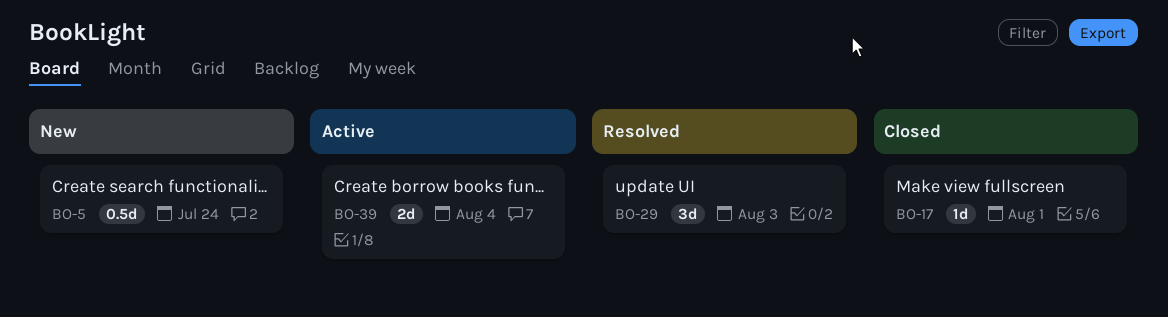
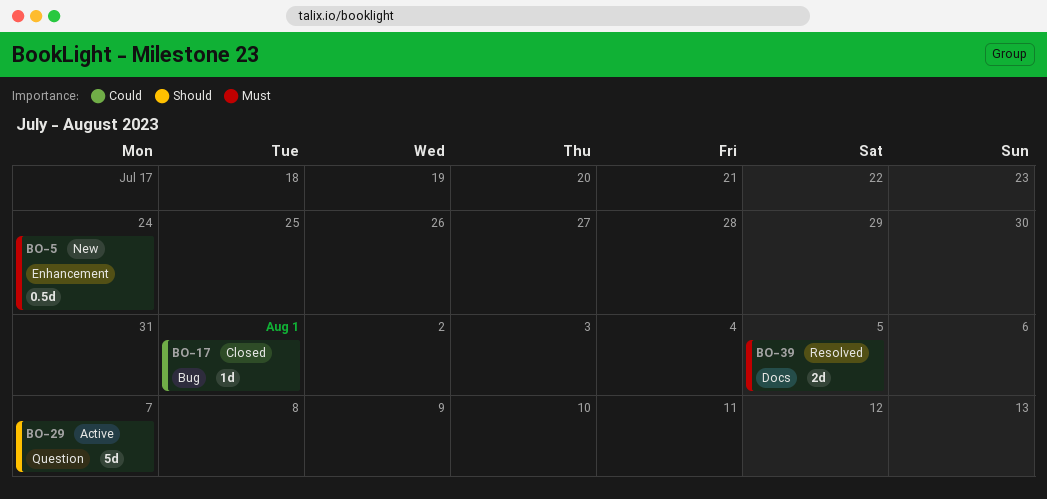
BO-29, status: Resolved -> Active
BO-29, estimate: 3d -> 5d
BO-29, due: Aug 3 -> Aug 7
BO-39, status: Active -> Resolved
BO-39, due: Aug 4 -> Aug 5

